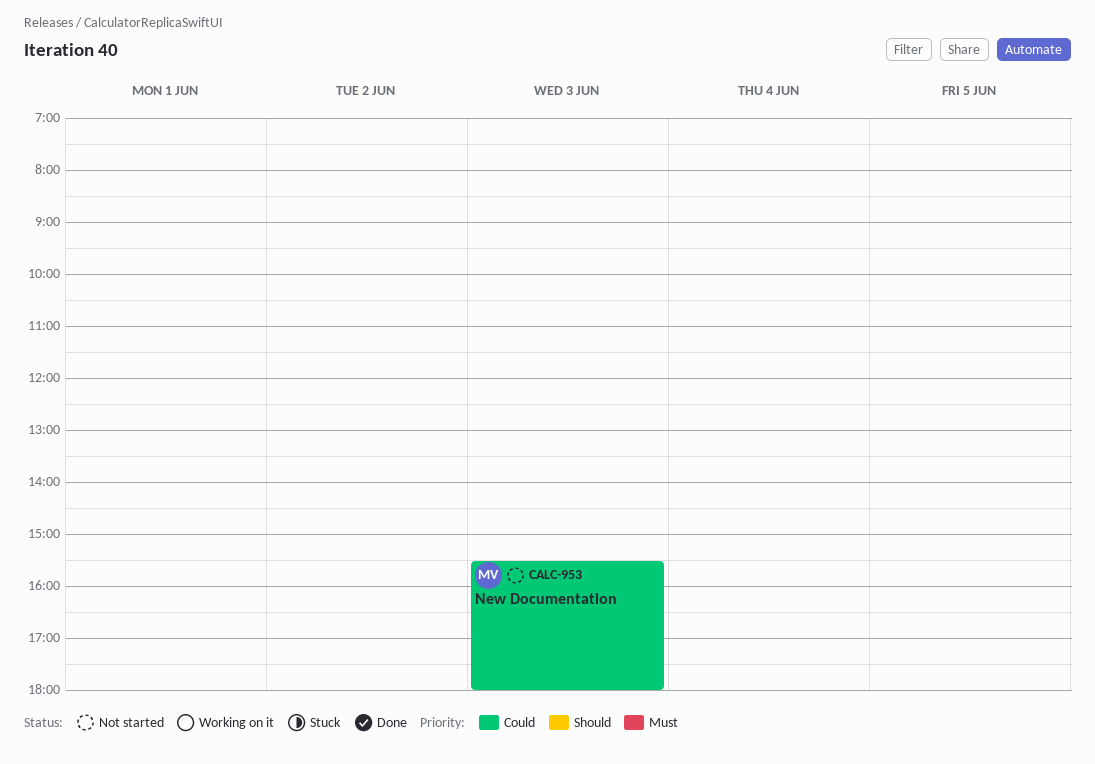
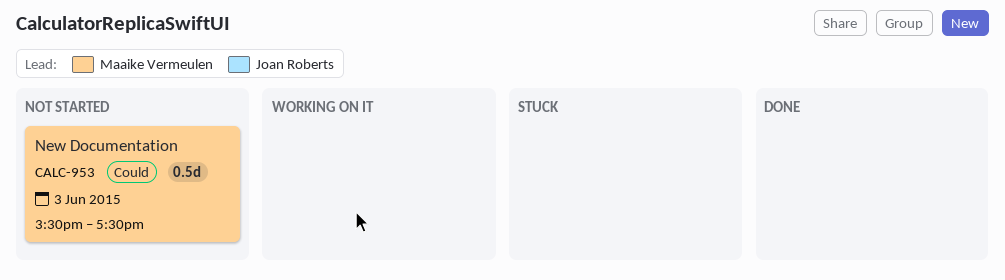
CALC-953, ends: 18:00 -> 17:30

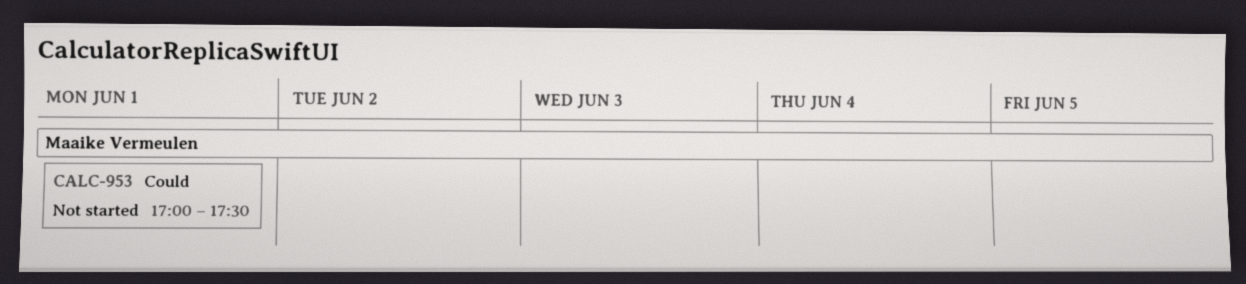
CALC-953, day: Jun 3 -> Jun 1
CALC-953, begins: 15:30 -> 17:00

